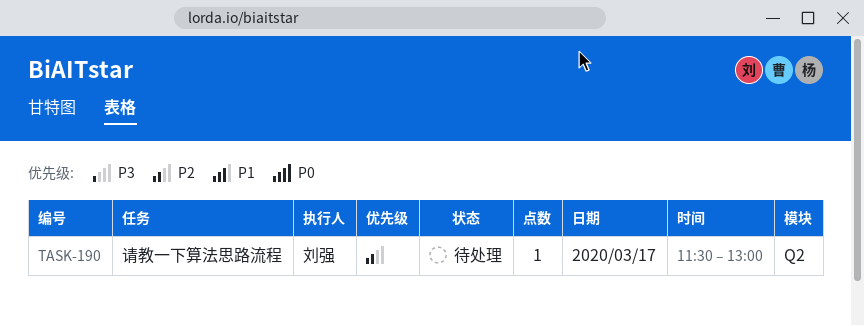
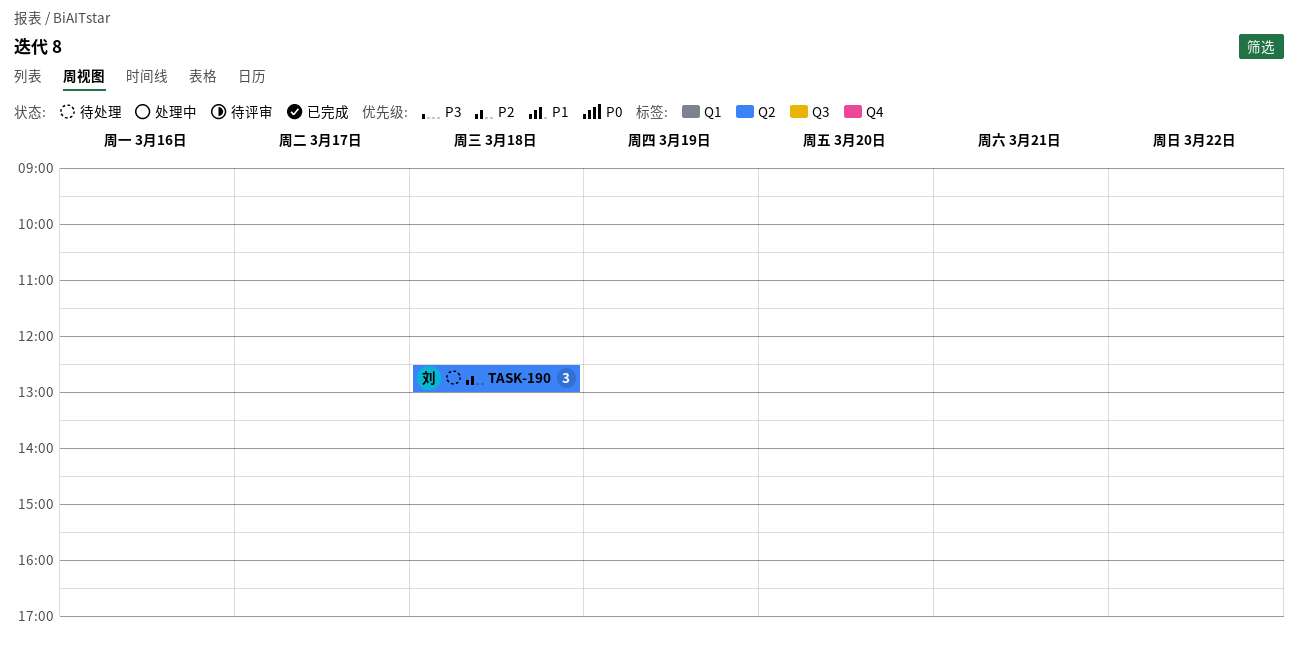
TASK-190, estimate: 1 -> 3
TASK-190, day: Mar 17 -> Mar 18
TASK-190, begins: 11:30 -> 12:30

